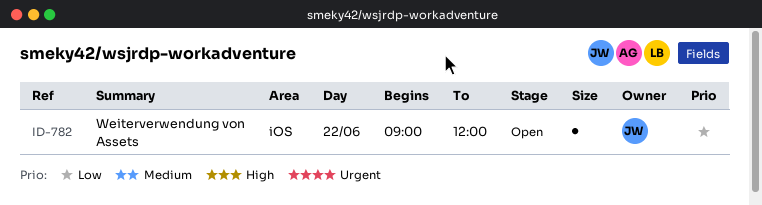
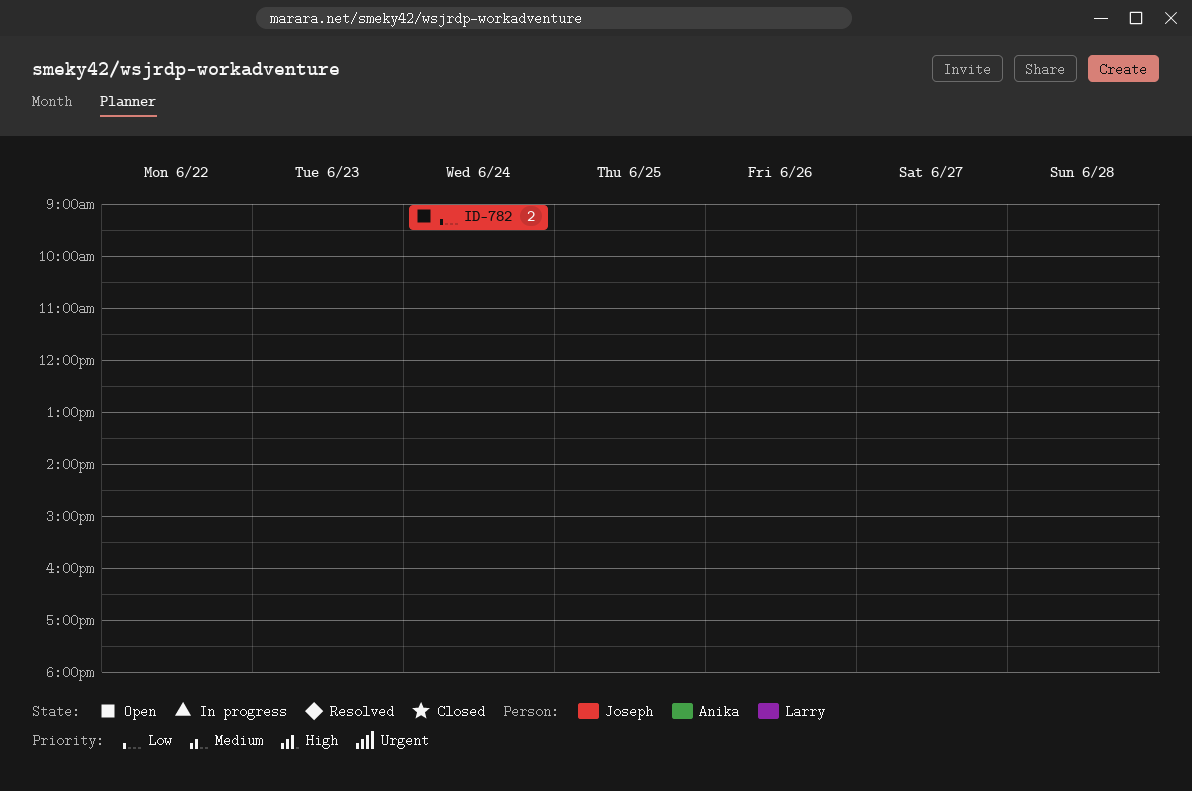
ID-782, estimate: 1 -> 2
ID-782, day: Jun 22 -> Jun 24
ID-782, ends: 12:00 -> 09:30

